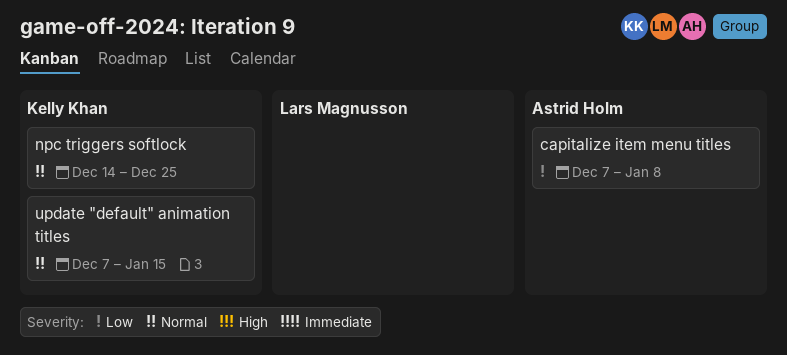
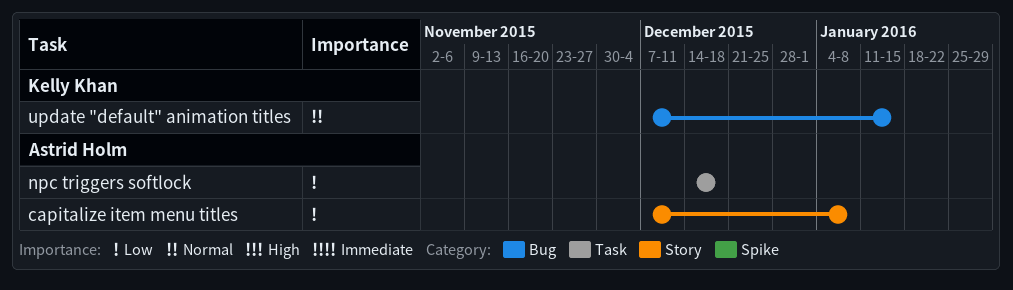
npc triggers softlock, owner: Kelly Khan -> Astrid Holm
npc triggers softlock, priority: Normal -> Low
npc triggers softlock, due: Dec 25 -> Dec 18

